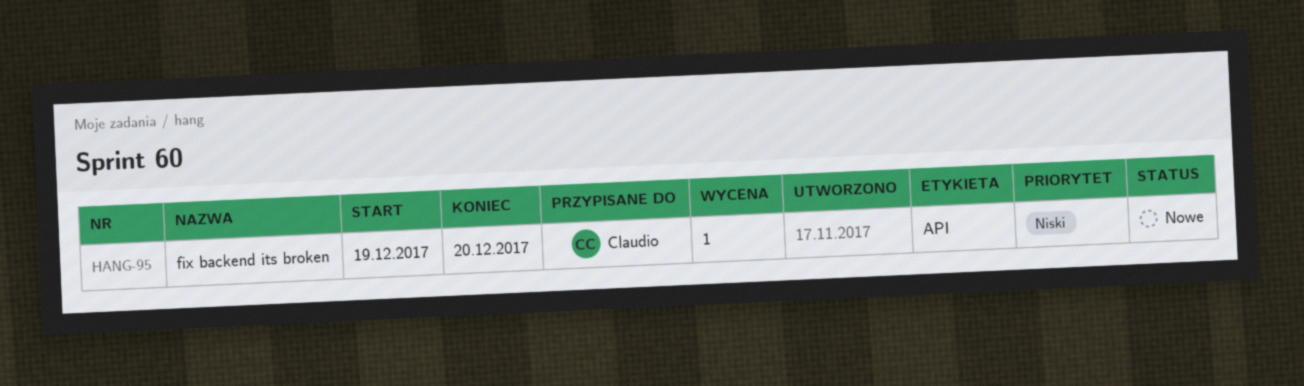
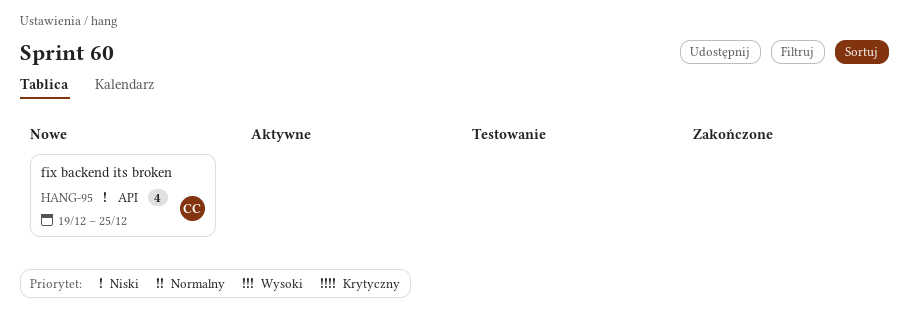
HANG-95, estimate: 1 -> 4
HANG-95, due: Dec 20 -> Dec 25

